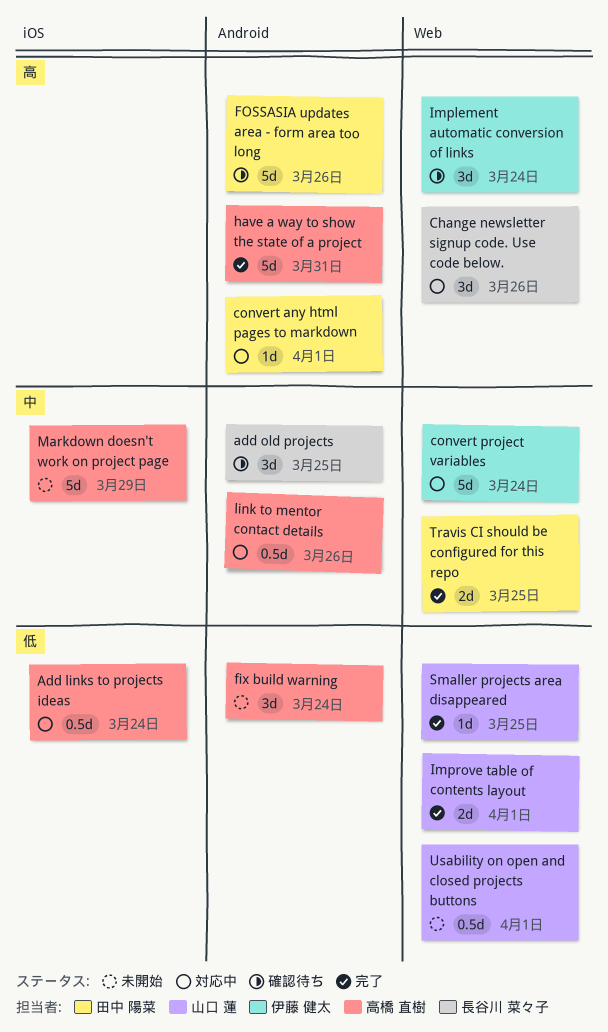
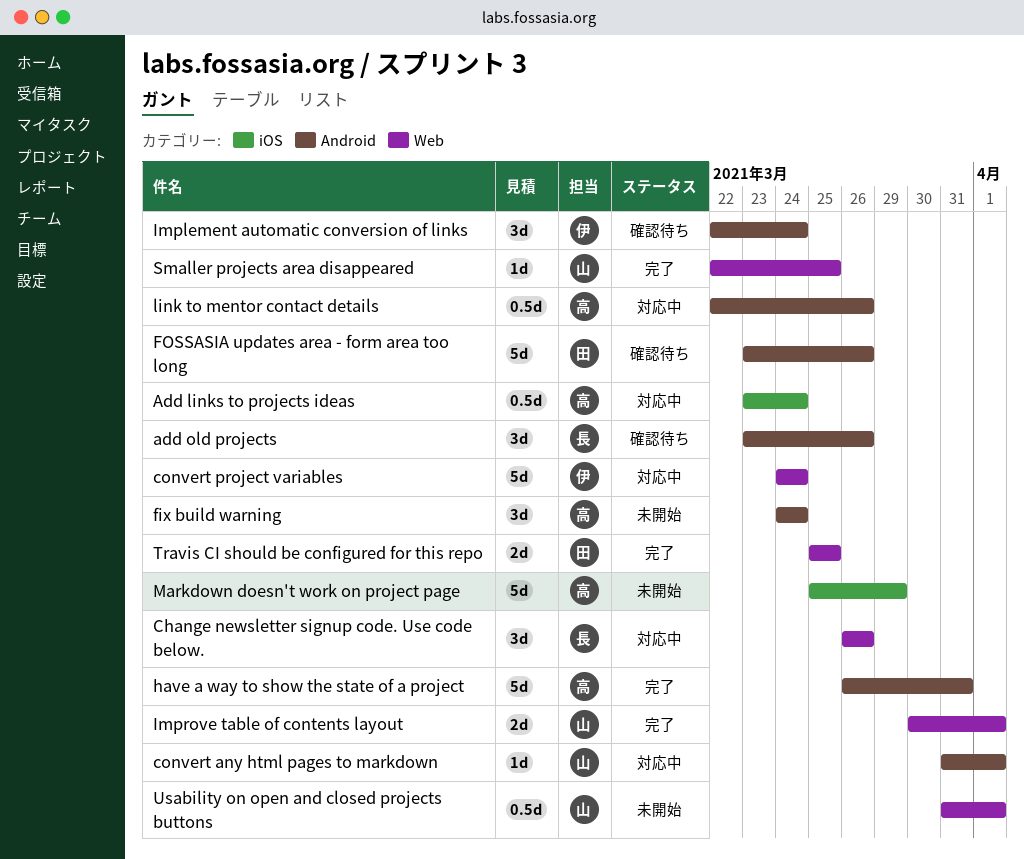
add old projects, due: Mar 25 -> Mar 26
convert any html pages to markdown, owner: 田中 陽菜 -> 山口 蓮
Implement automatic conversion of links, label: Web -> Android

